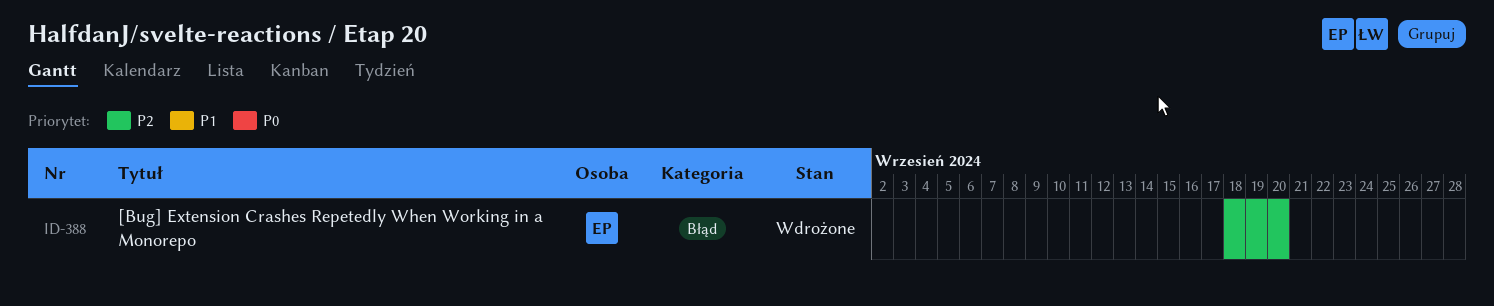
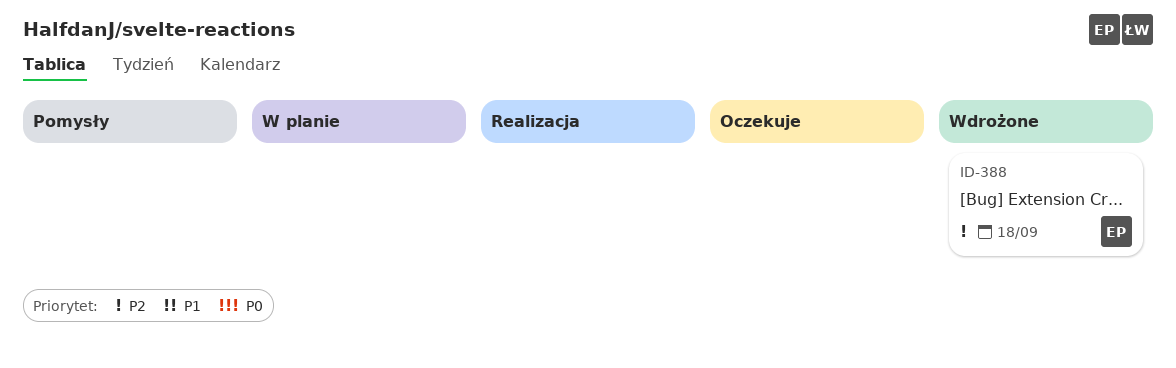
ID-388, due: Sep 20 -> Sep 18

